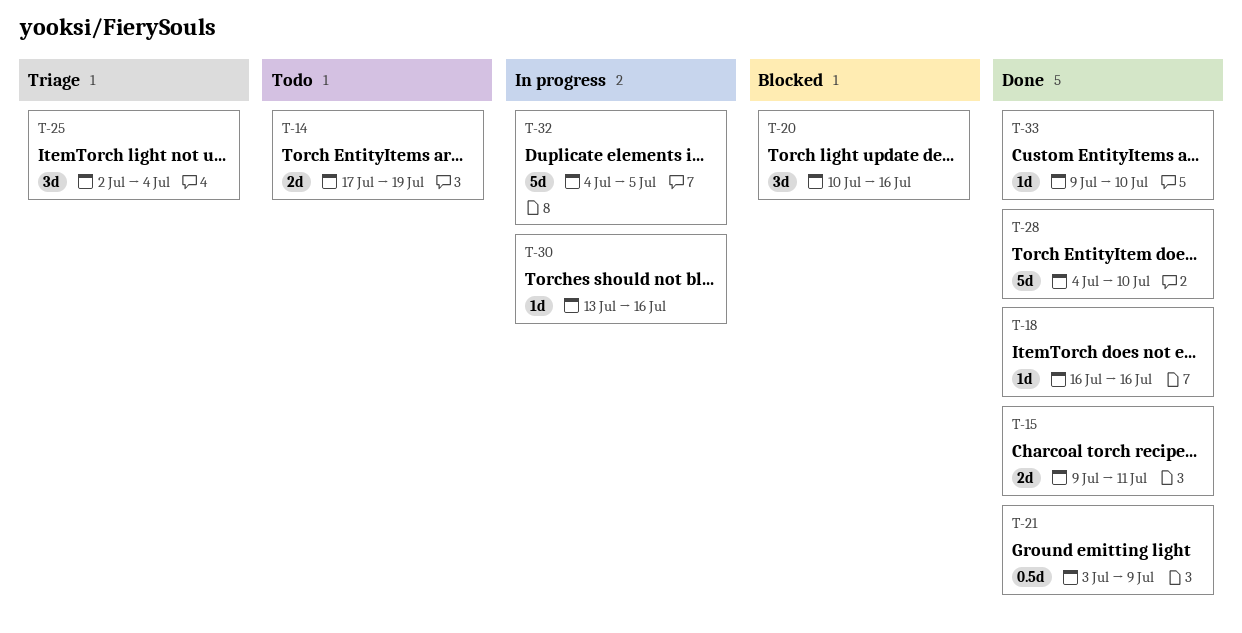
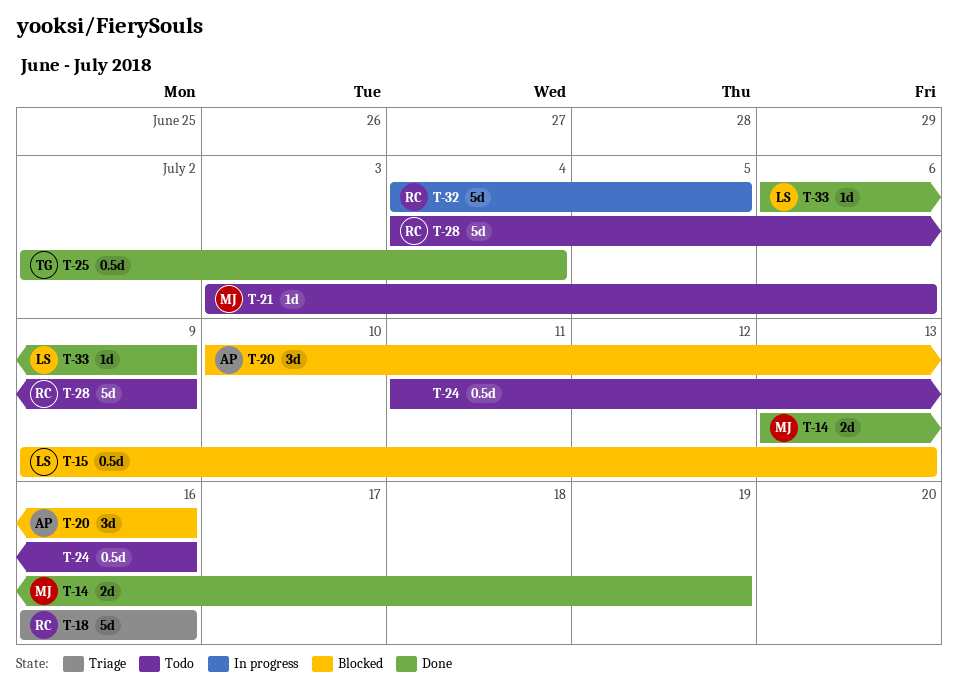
T-14, status: Todo -> Done
T-14, start: Jul 17 -> Jul 13
T-15, status: Done -> Blocked
T-15, estimate: 2d -> 0.5d
T-15, due: Jul 11 -> Jul 13
T-18, status: Done -> Triage
T-18, estimate: 1d -> 5d
T-21, status: Done -> Todo
T-21, estimate: 0.5d -> 1d
T-21, due: Jul 9 -> Jul 6
T-24: none -> present
T-25, status: Triage -> Done
T-25, estimate: 3d -> 0.5d
T-28, status: Done -> Todo
T-28, due: Jul 10 -> Jul 9
T-30: present -> none
T-33, start: Jul 9 -> Jul 6
T-33, due: Jul 10 -> Jul 9

